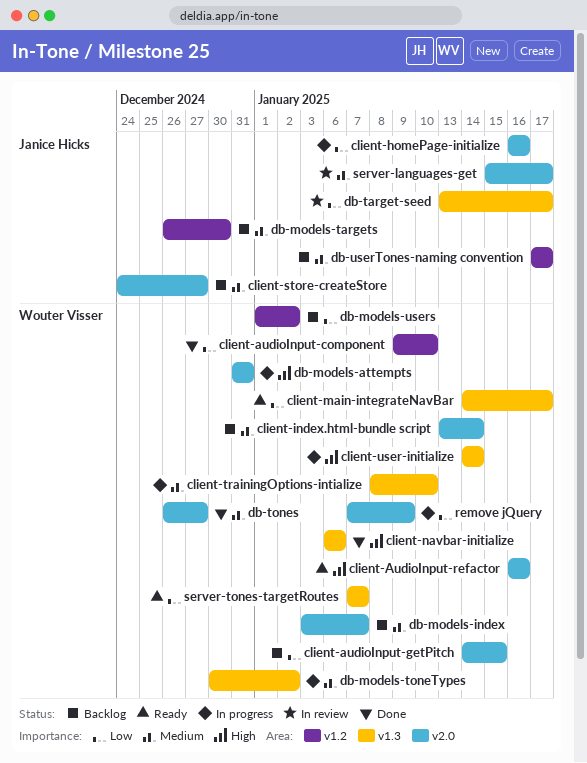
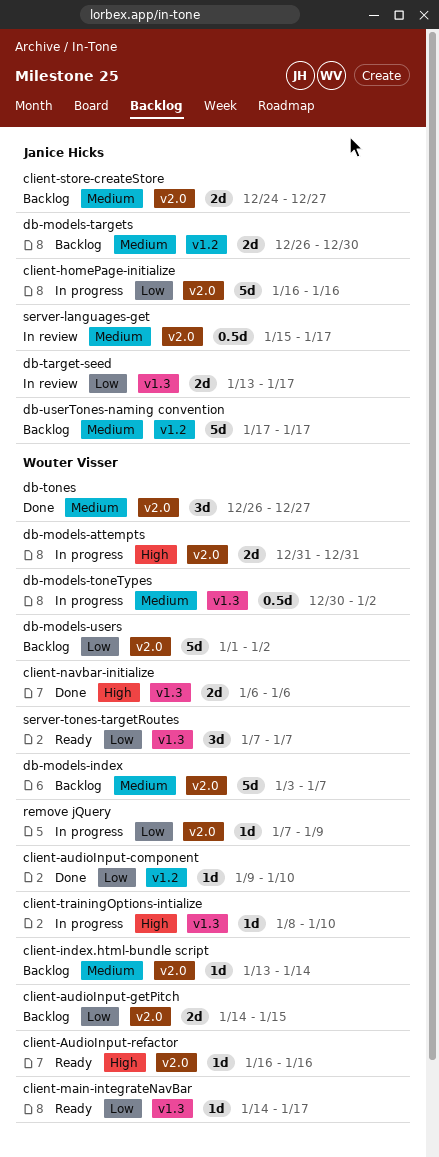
client-trainingOptions-intialize, priority: Medium -> High
client-user-initialize: present -> none
db-models-users, label: v1.2 -> v2.0

